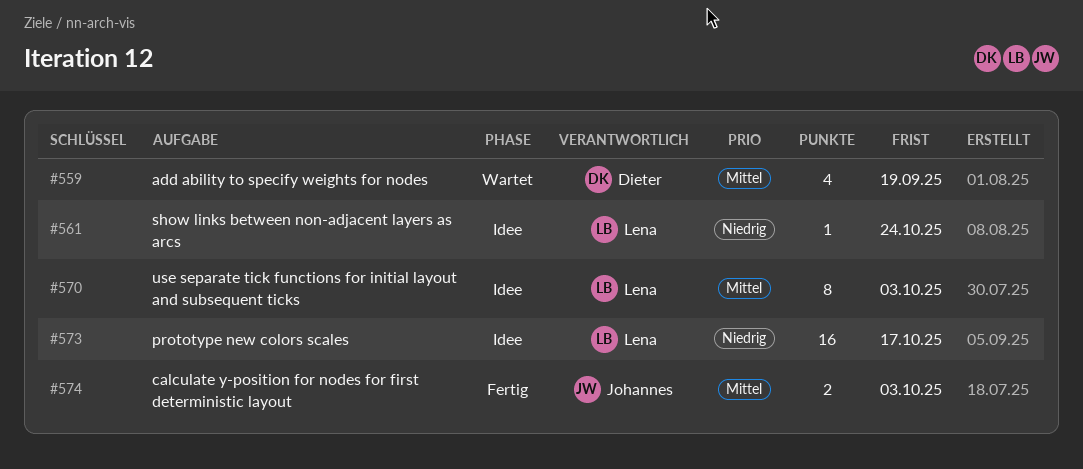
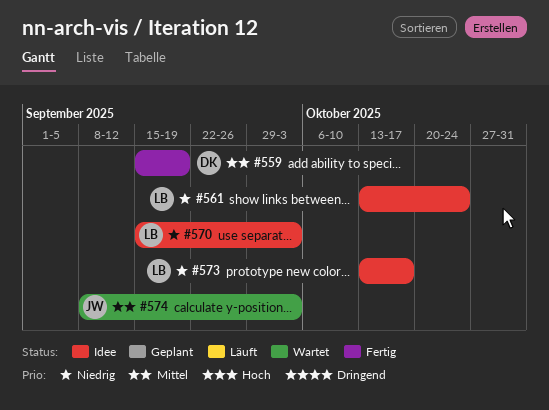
#559, status: Wartet -> Fertig
#570, priority: Mittel -> Niedrig
#574, status: Fertig -> Wartet

